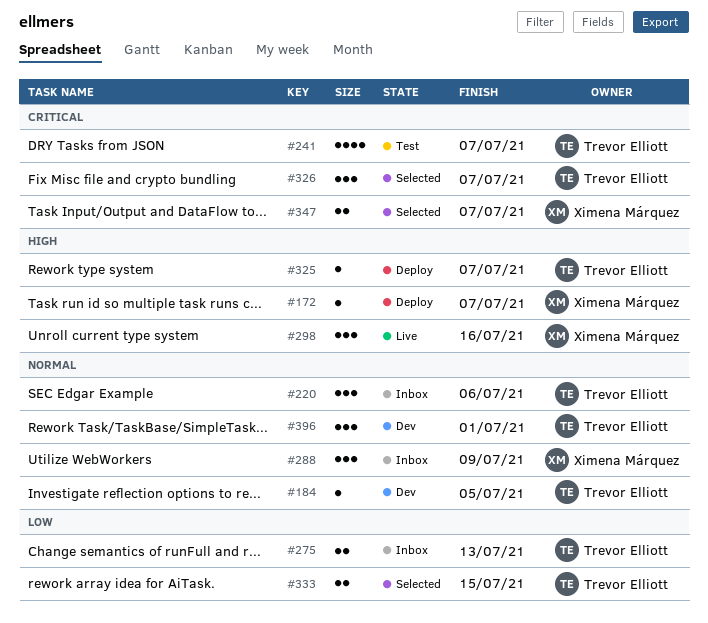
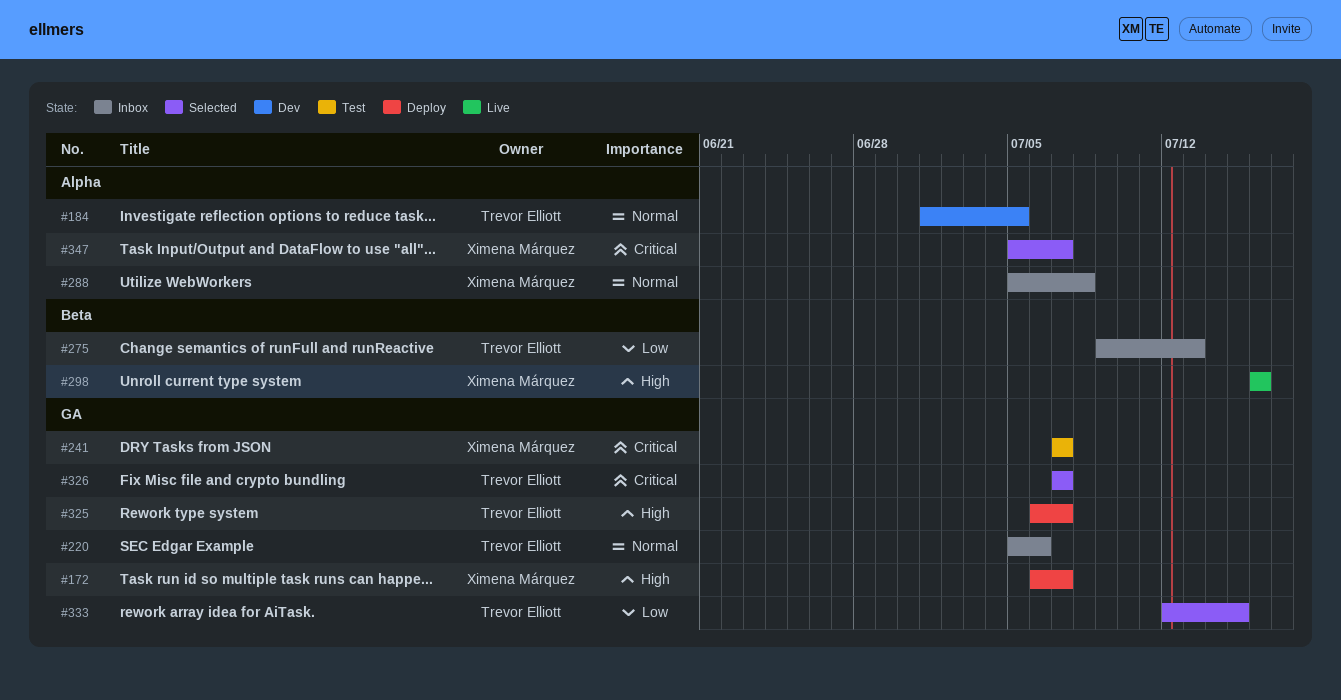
#241, owner: Trevor Elliott -> Ximena Márquez
#288, due: Jul 9 -> Jul 8
#396: present -> none

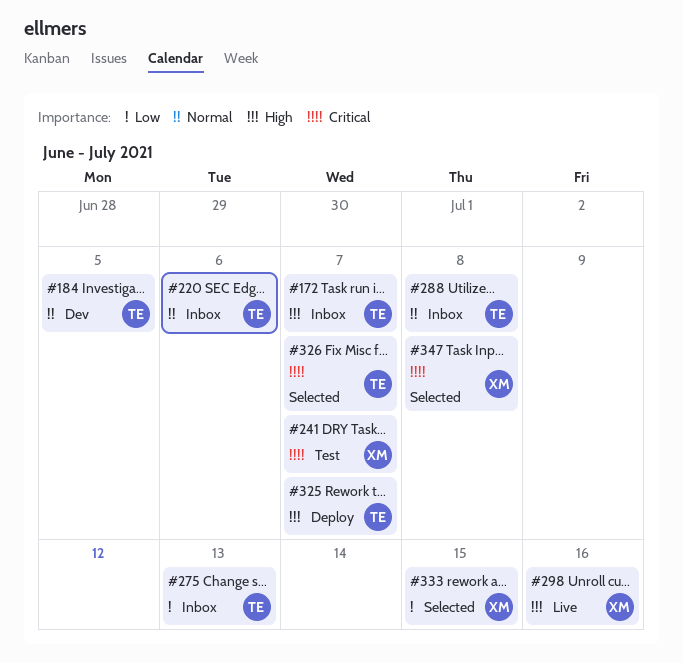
#172, status: Deploy -> Inbox
#172, owner: Ximena Márquez -> Trevor Elliott
#288, owner: Ximena Márquez -> Trevor Elliott
#333, owner: Trevor Elliott -> Ximena Márquez
#347, due: Jul 7 -> Jul 8

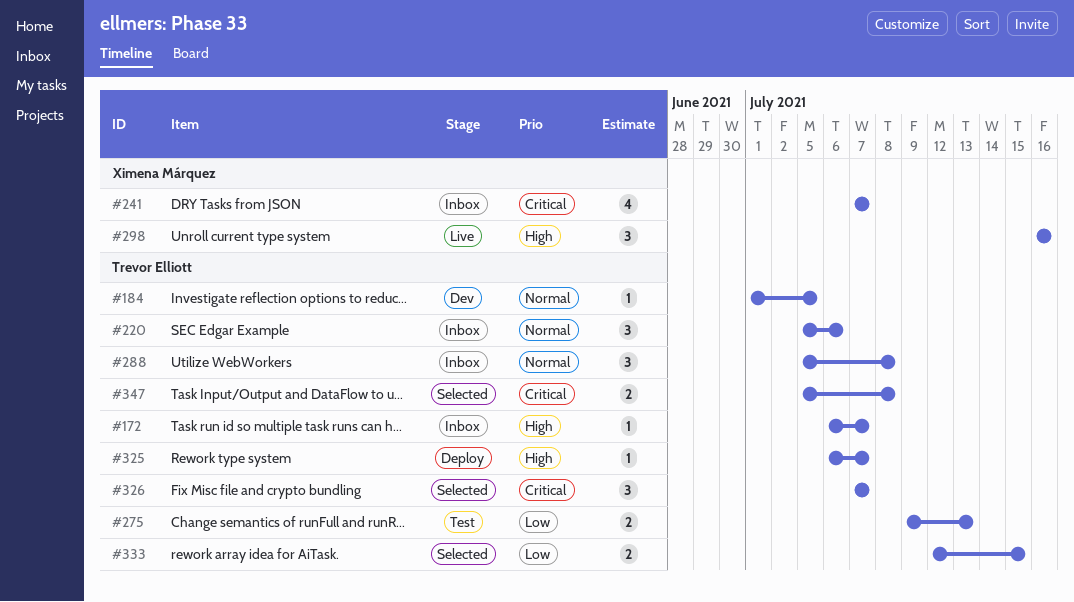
#241, status: Test -> Inbox
#275, status: Inbox -> Test
#333, owner: Ximena Márquez -> Trevor Elliott
#347, owner: Ximena Márquez -> Trevor Elliott

